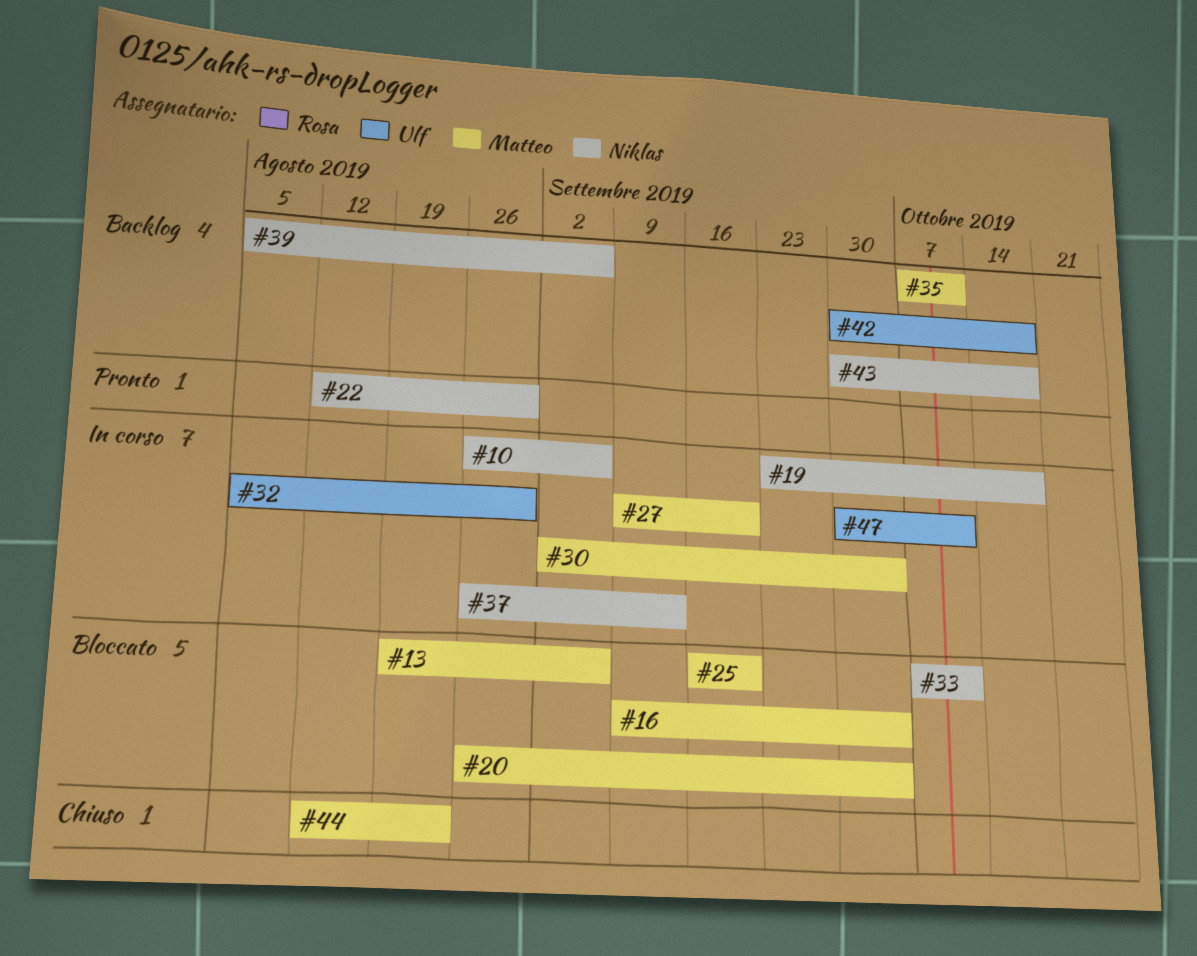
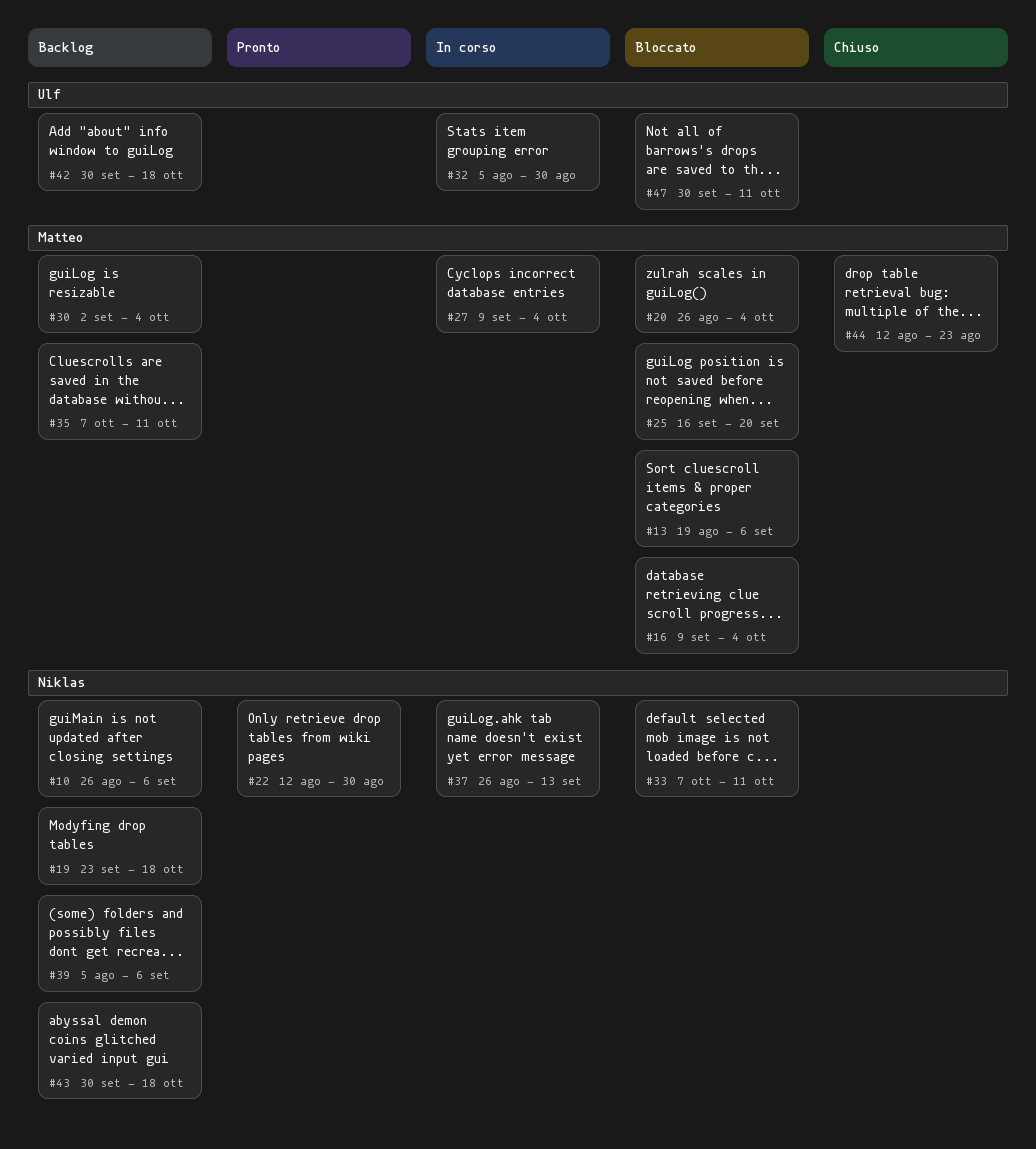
#10, status: In corso -> Backlog
#19, status: In corso -> Backlog
#27, due: Sep 20 -> Oct 4
#30, status: In corso -> Backlog
#47, status: In corso -> Bloccato

